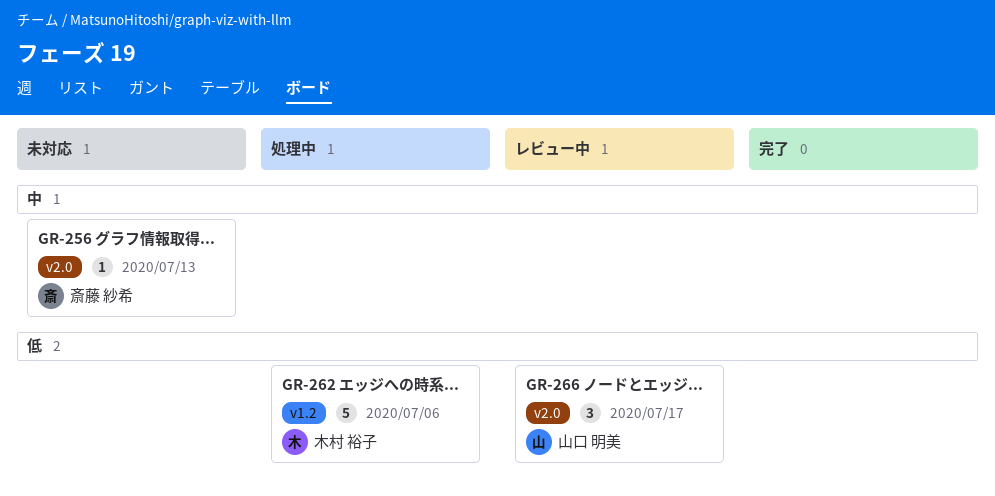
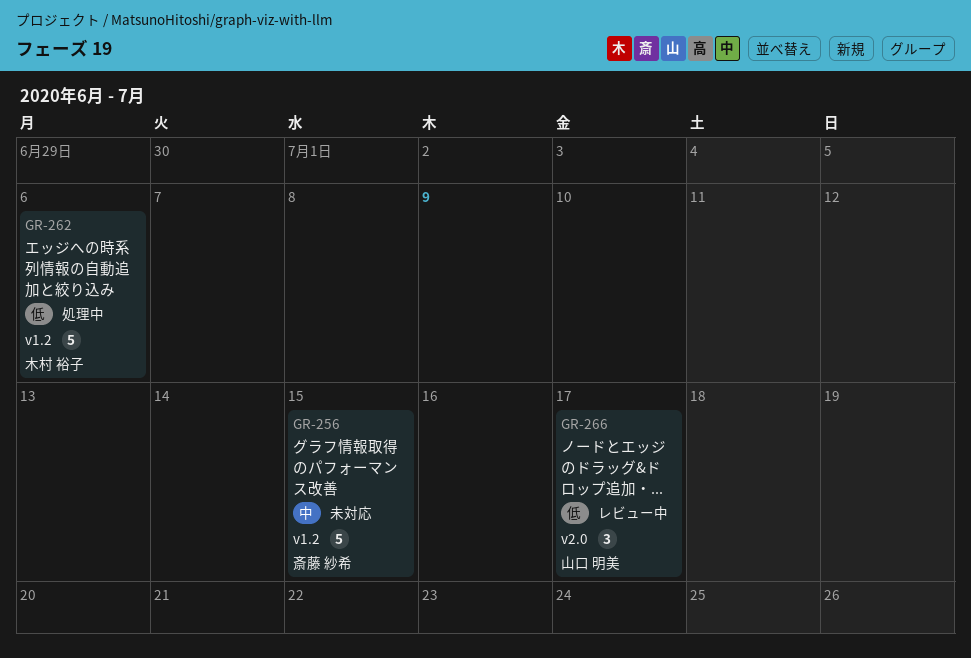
GR-256, label: v2.0 -> v1.2
GR-256, estimate: 1 -> 5
GR-256, due: Jul 13 -> Jul 15

